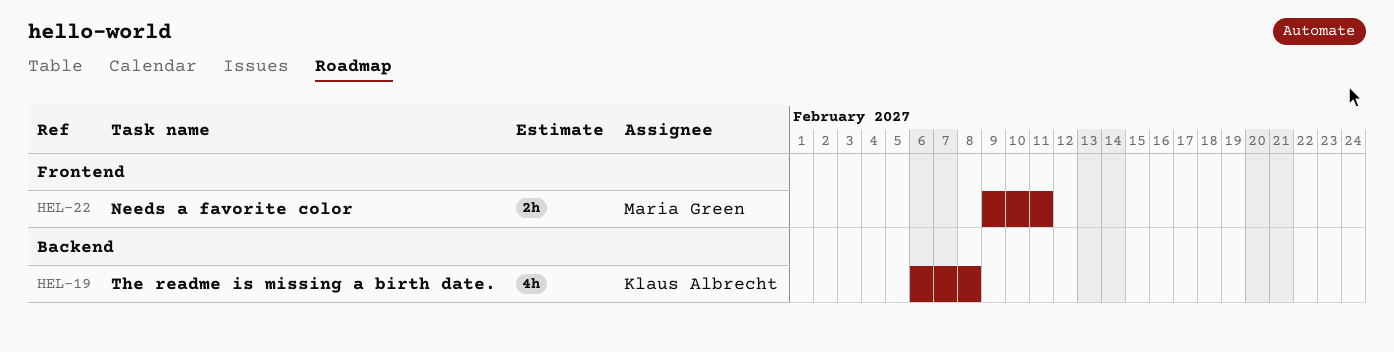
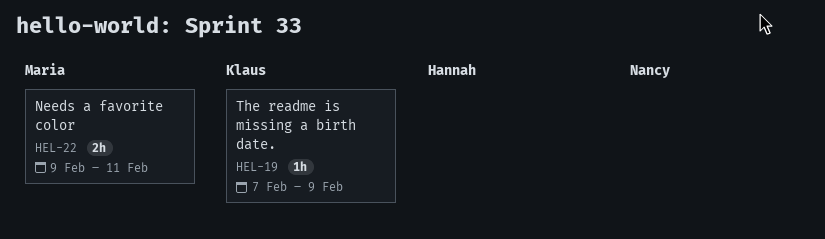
HEL-19, estimate: 4h -> 1h
HEL-19, start: Feb 6 -> Feb 7
HEL-19, due: Feb 8 -> Feb 9

